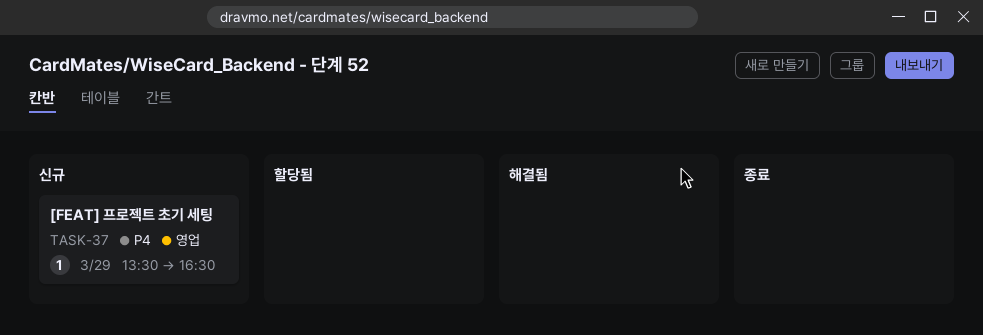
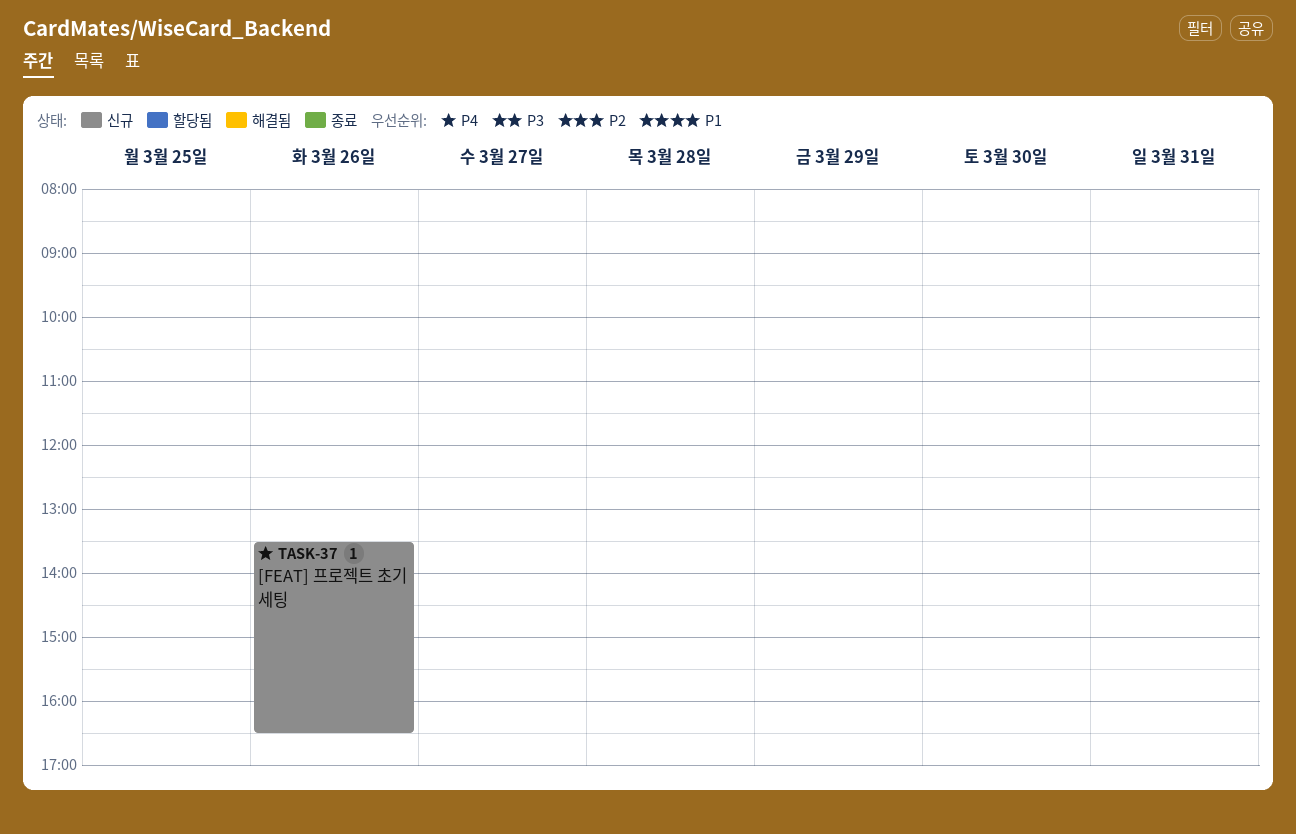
TASK-37, day: Mar 29 -> Mar 26

